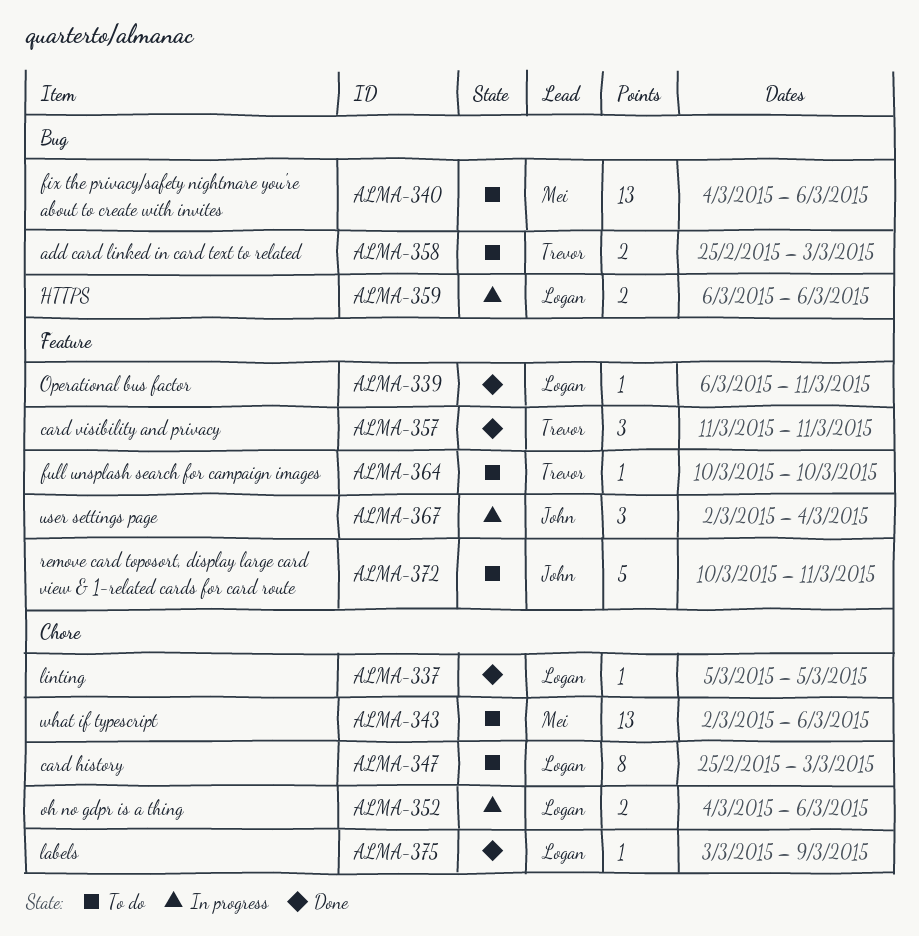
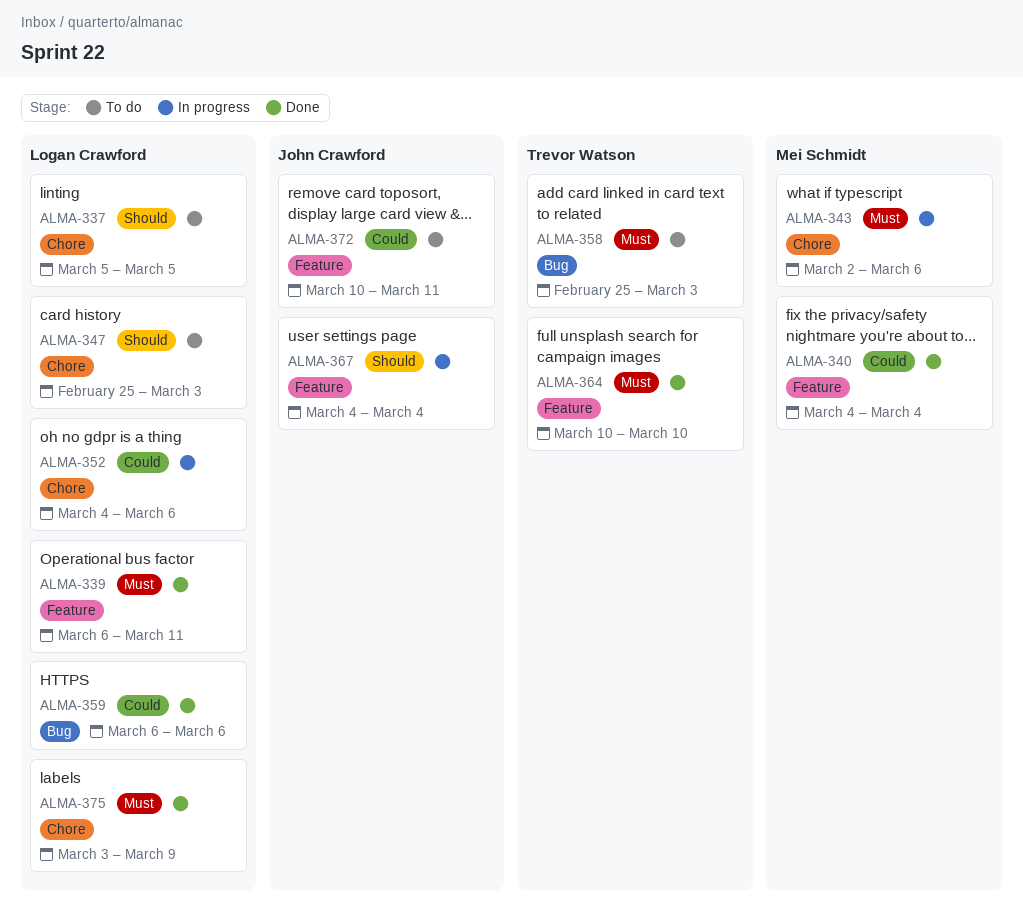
ALMA-337, status: Done -> To do
ALMA-340, status: To do -> Done
ALMA-340, label: Bug -> Feature
ALMA-340, due: Mar 6 -> Mar 4
ALMA-343, status: To do -> In progress
ALMA-357: present -> none
ALMA-359, status: In progress -> Done
ALMA-364, status: To do -> Done
ALMA-367, start: Mar 2 -> Mar 4

